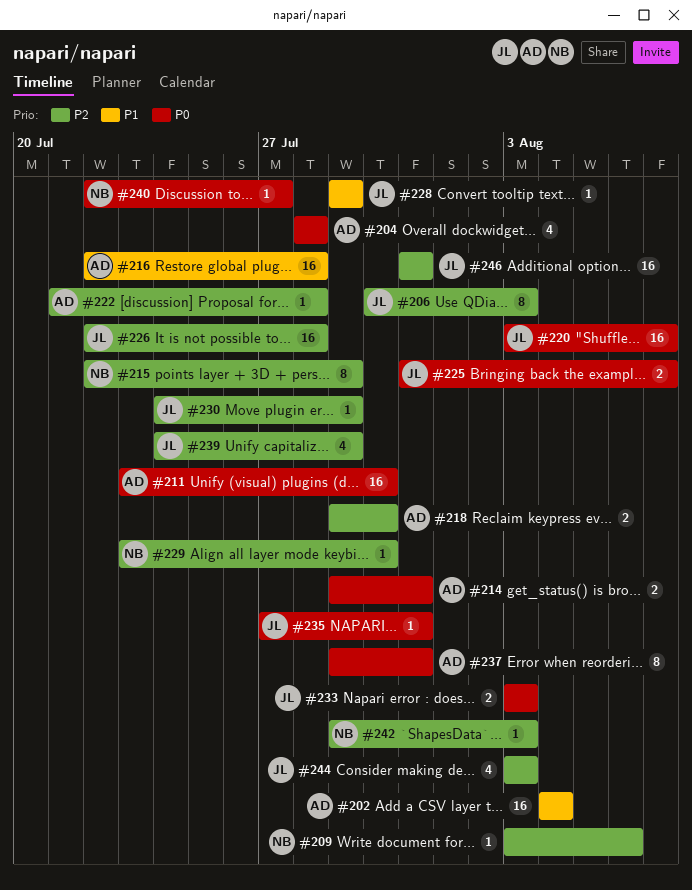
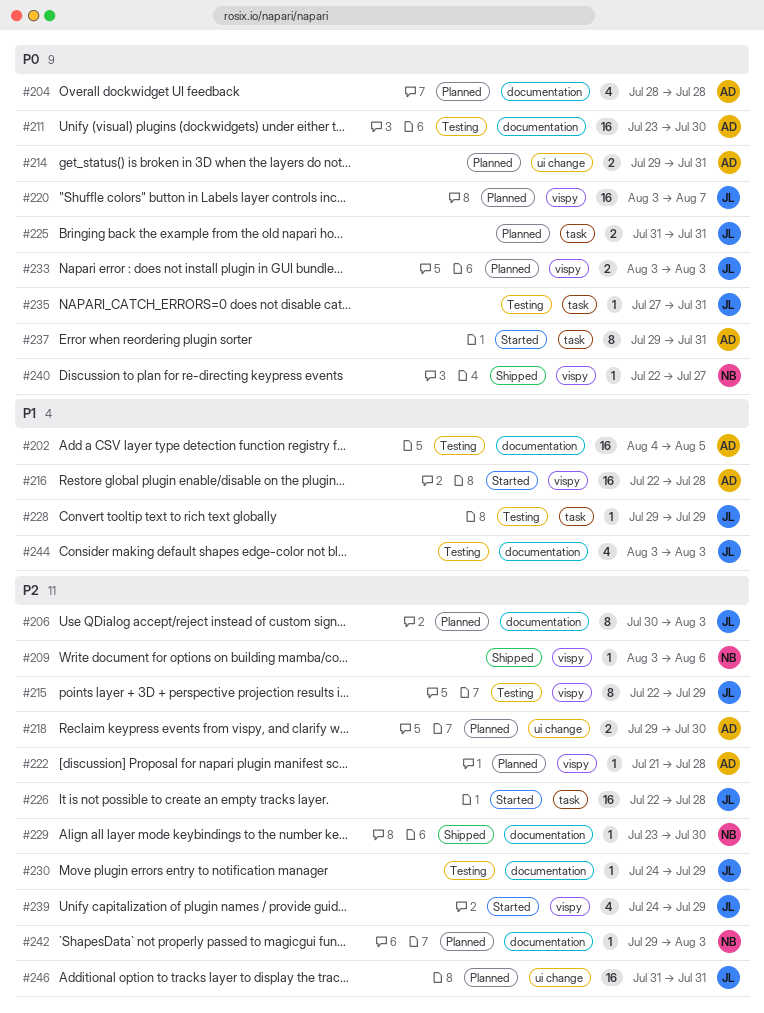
#202, due: Aug 4 -> Aug 5
#215, owner: NB -> JL
#225, due: Aug 7 -> Jul 31
#244, priority: P2 -> P1

